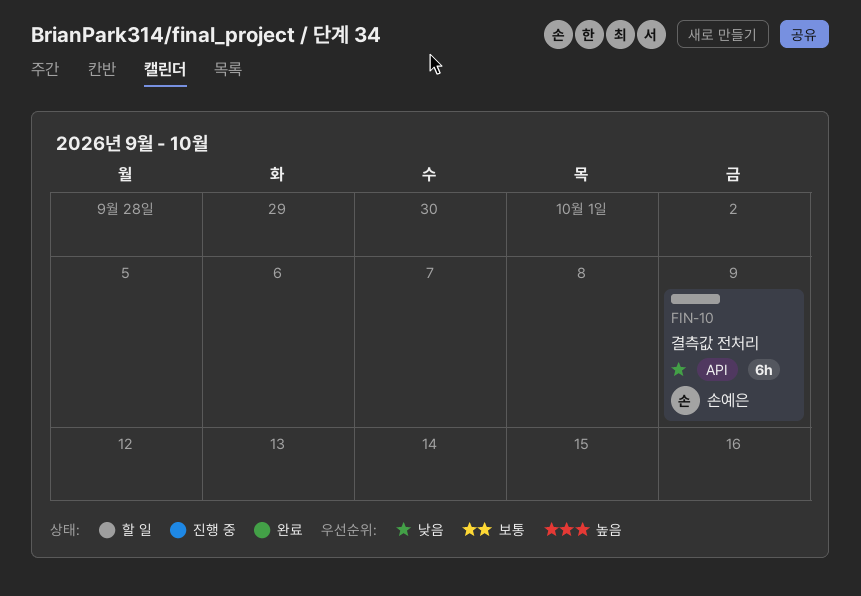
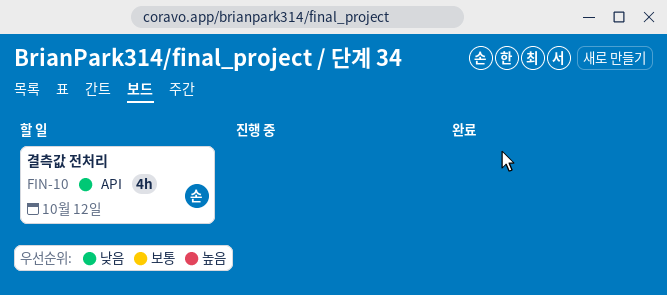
FIN-10, estimate: 6h -> 4h
FIN-10, due: Oct 9 -> Oct 12

